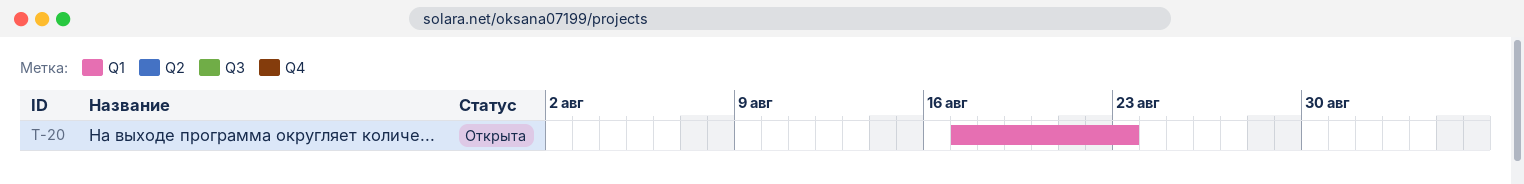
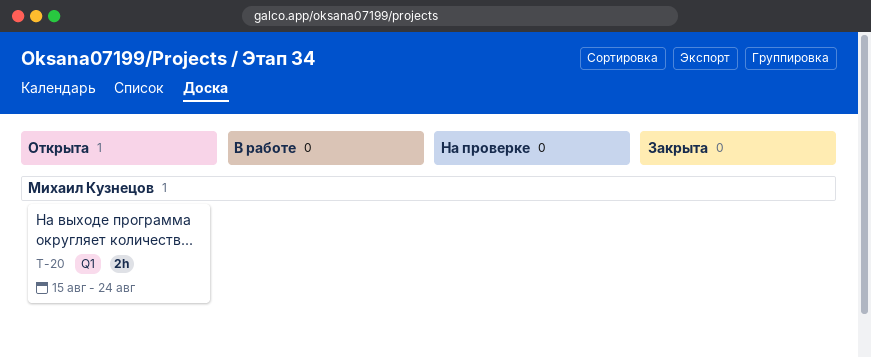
T-20, start: Aug 17 -> Aug 15
T-20, due: Aug 23 -> Aug 24

